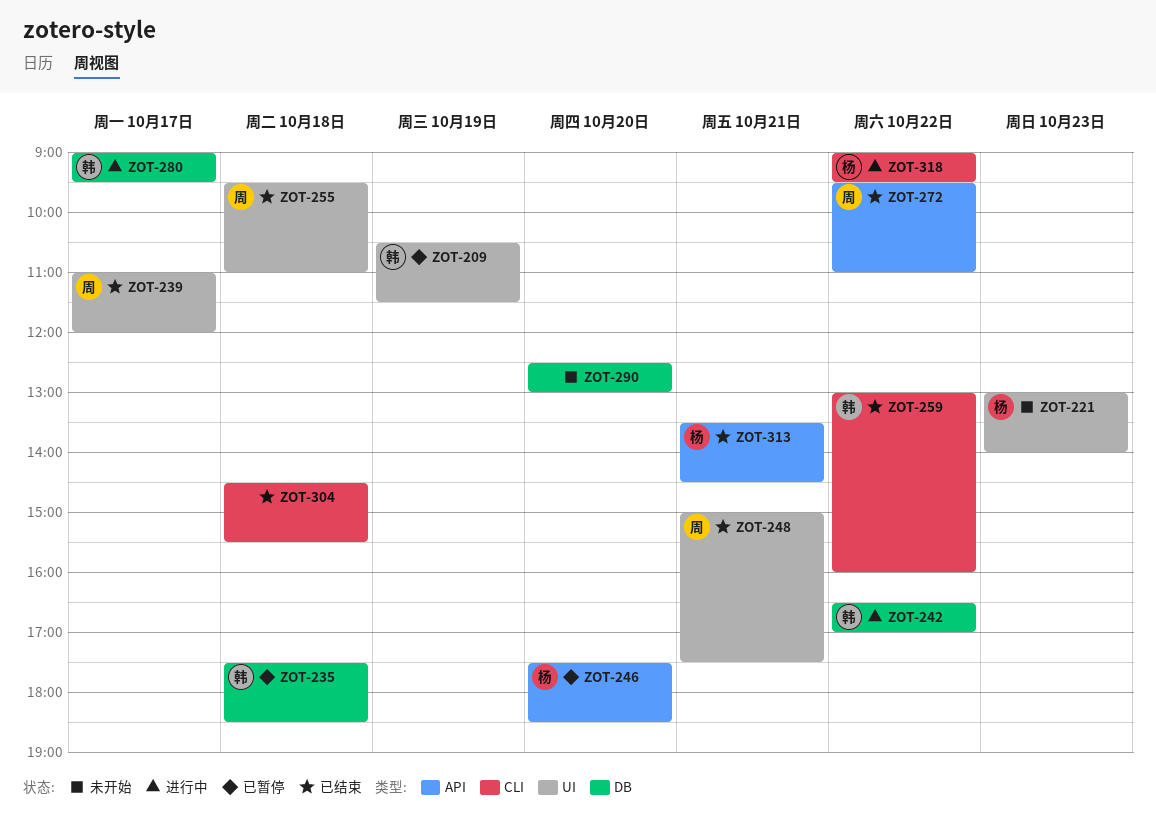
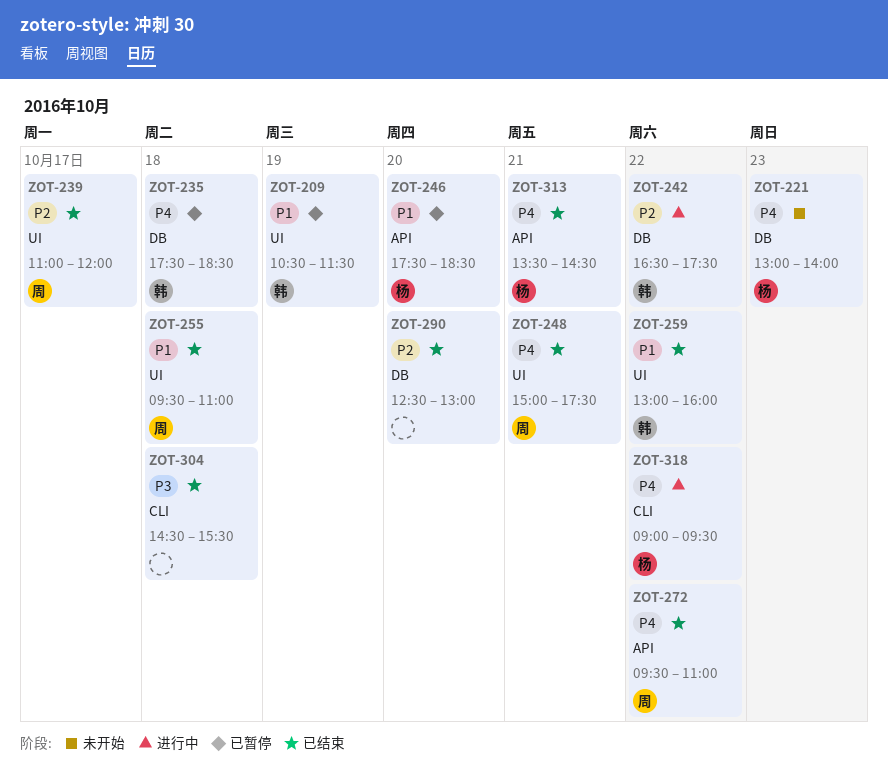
ZOT-221, label: UI -> DB
ZOT-242, ends: 17:00 -> 17:30
ZOT-259, label: CLI -> UI
ZOT-280: present -> none
ZOT-290, status: 未开始 -> 已结束

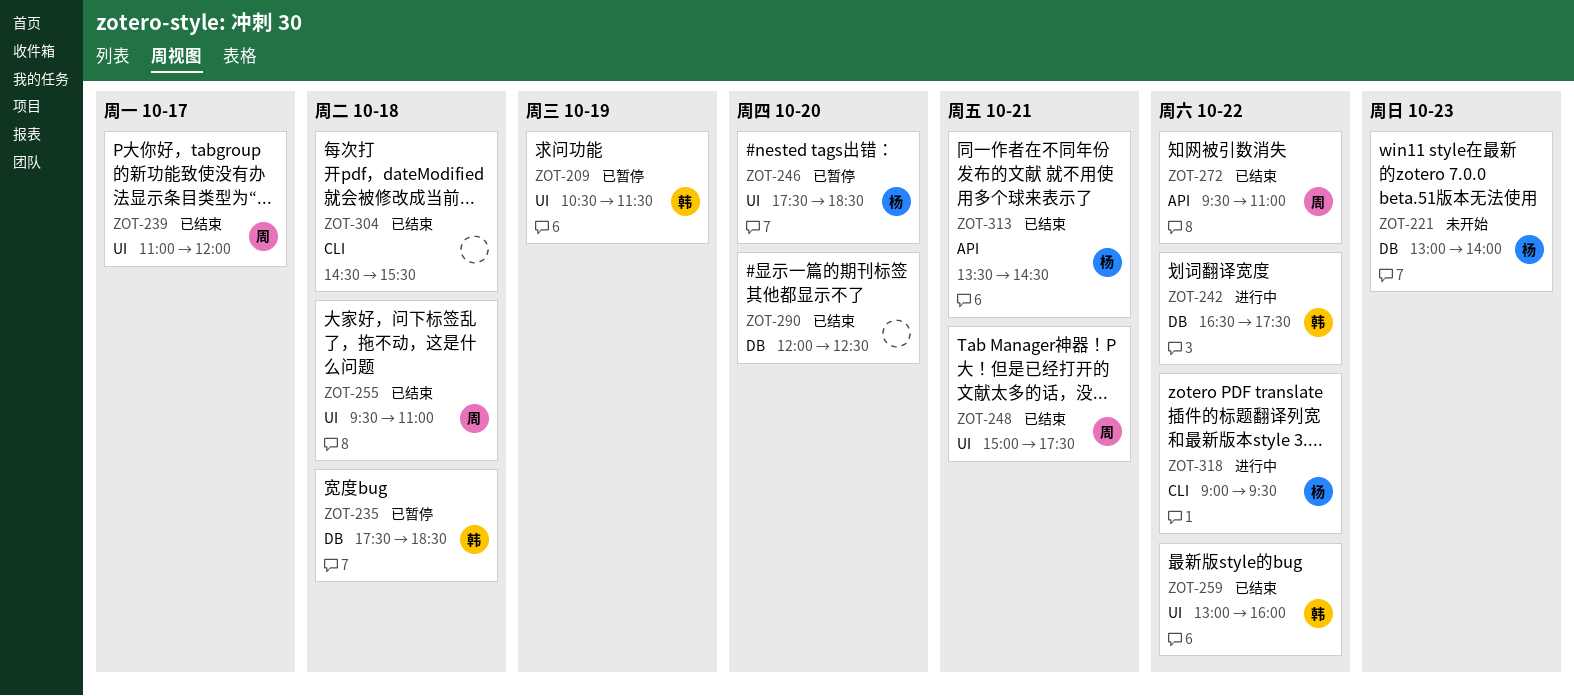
ZOT-246, label: API -> UI
ZOT-290, begins: 12:30 -> 12:00
ZOT-290, ends: 13:00 -> 12:30

